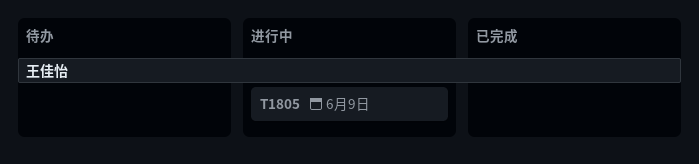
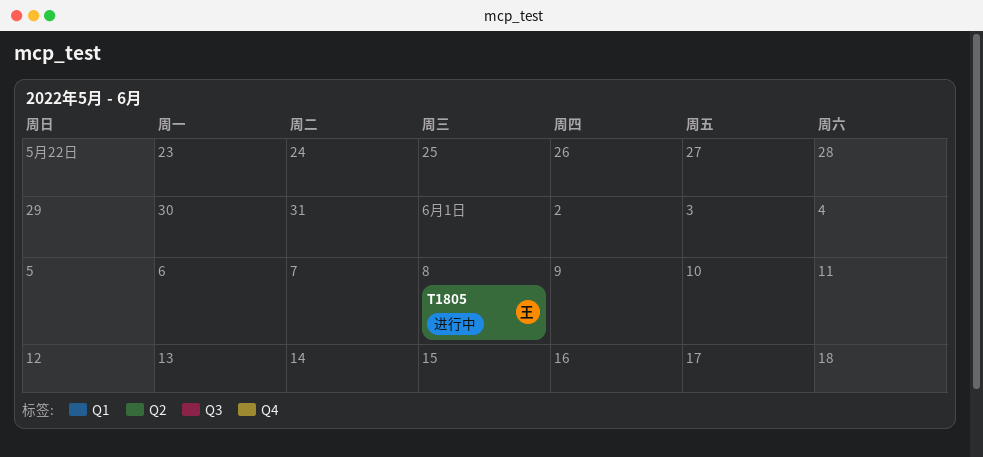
T1805, due: Jun 9 -> Jun 8

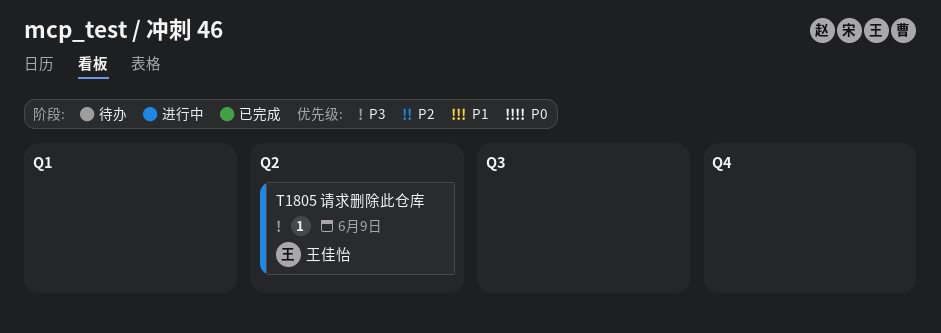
T1805, due: Jun 8 -> Jun 9

